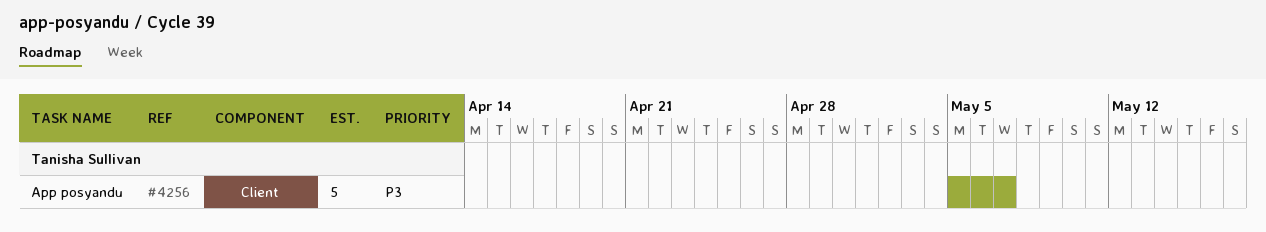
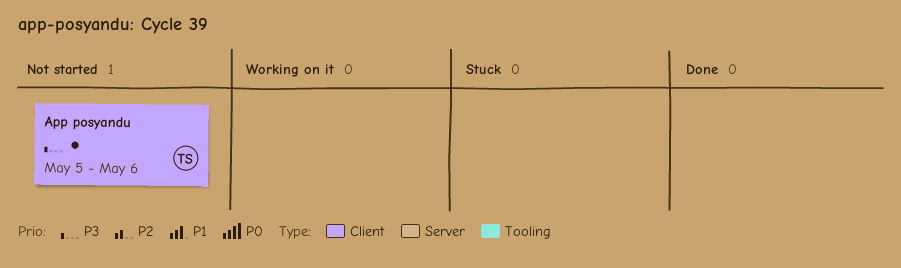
App posyandu, estimate: 5 -> 1
App posyandu, due: May 7 -> May 6

